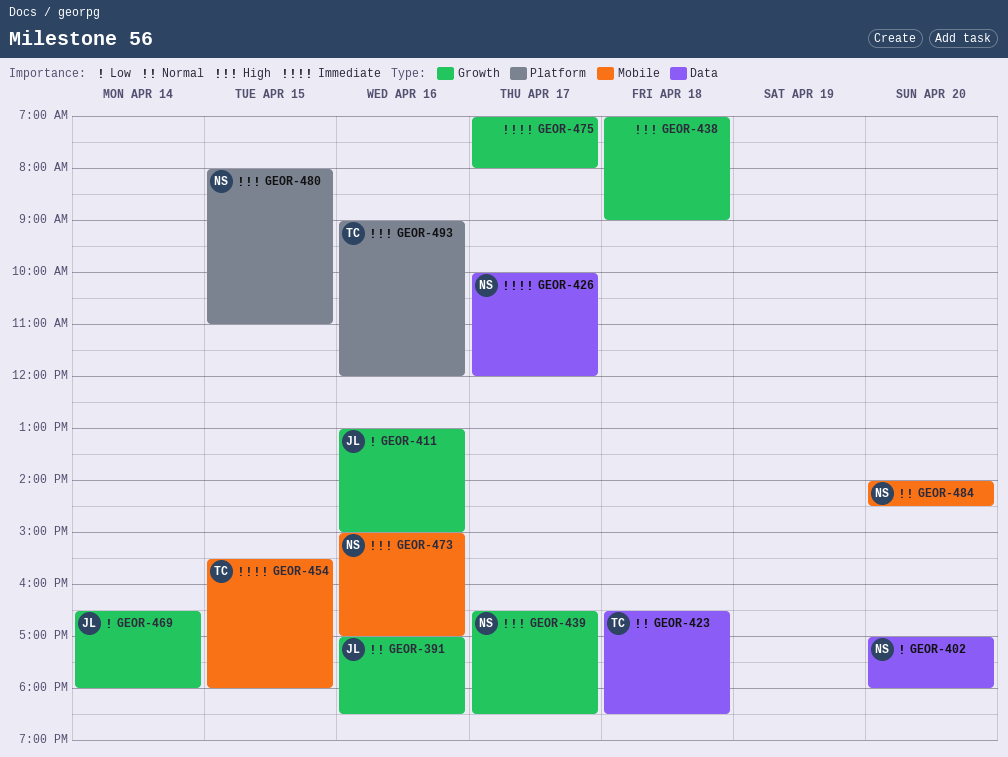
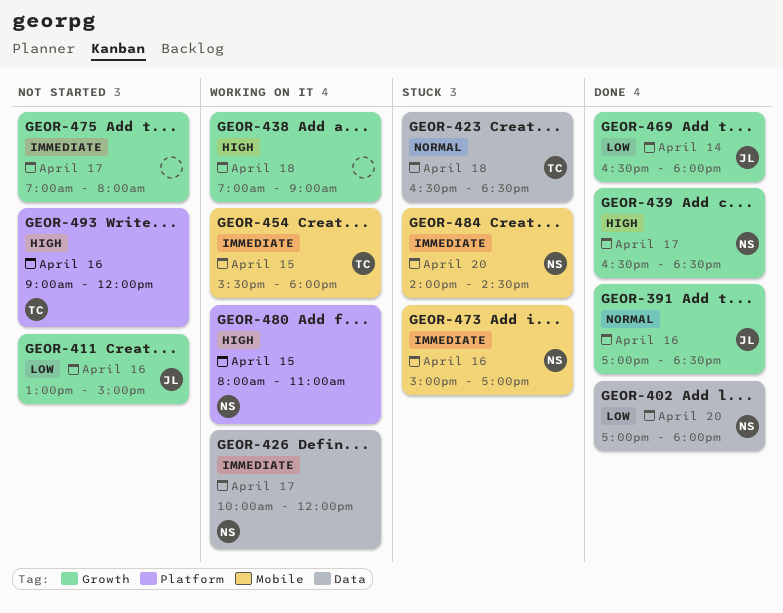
GEOR-473, priority: High -> Immediate
GEOR-484, priority: Normal -> Immediate

